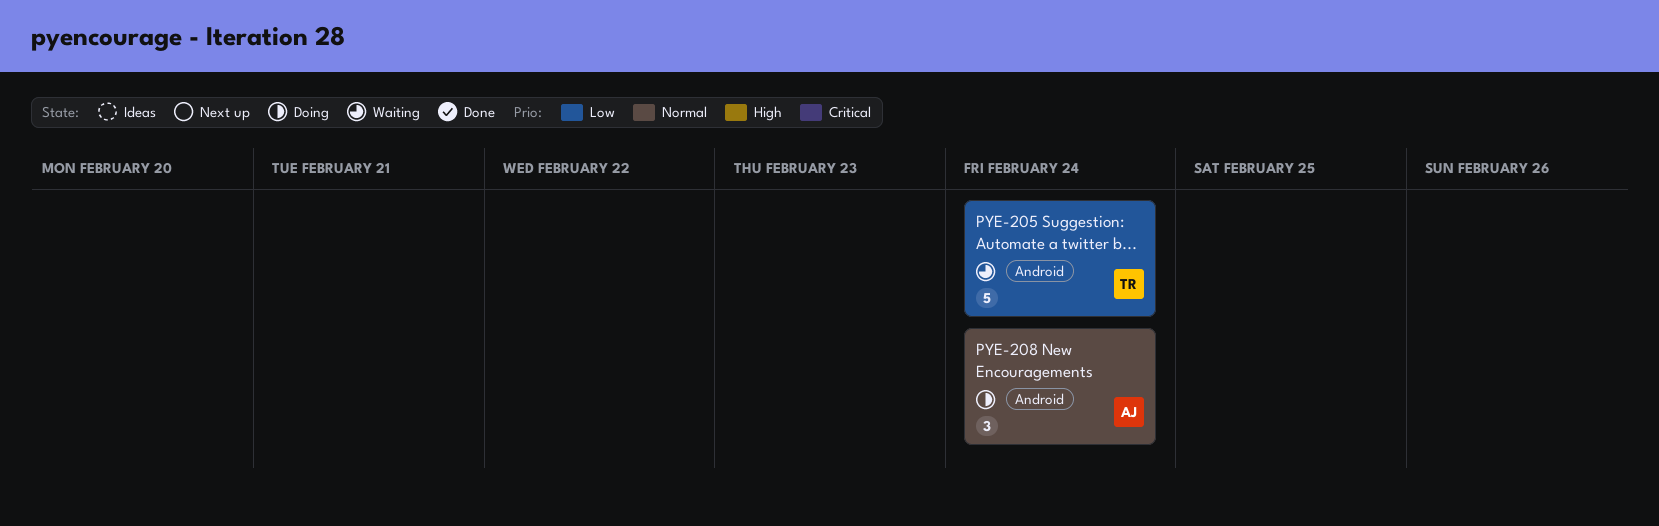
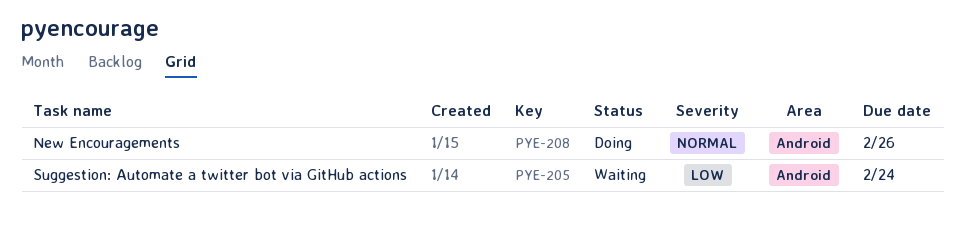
PYE-208, due: Feb 24 -> Feb 26

